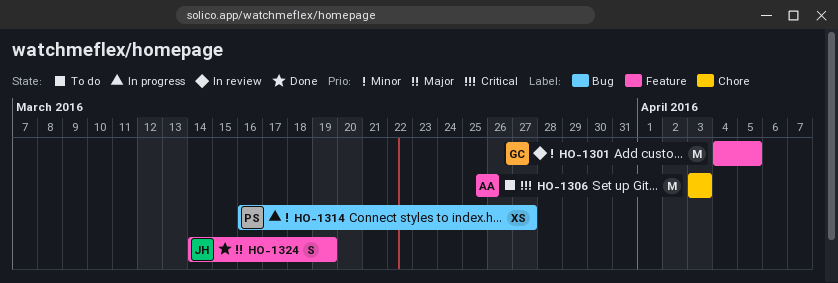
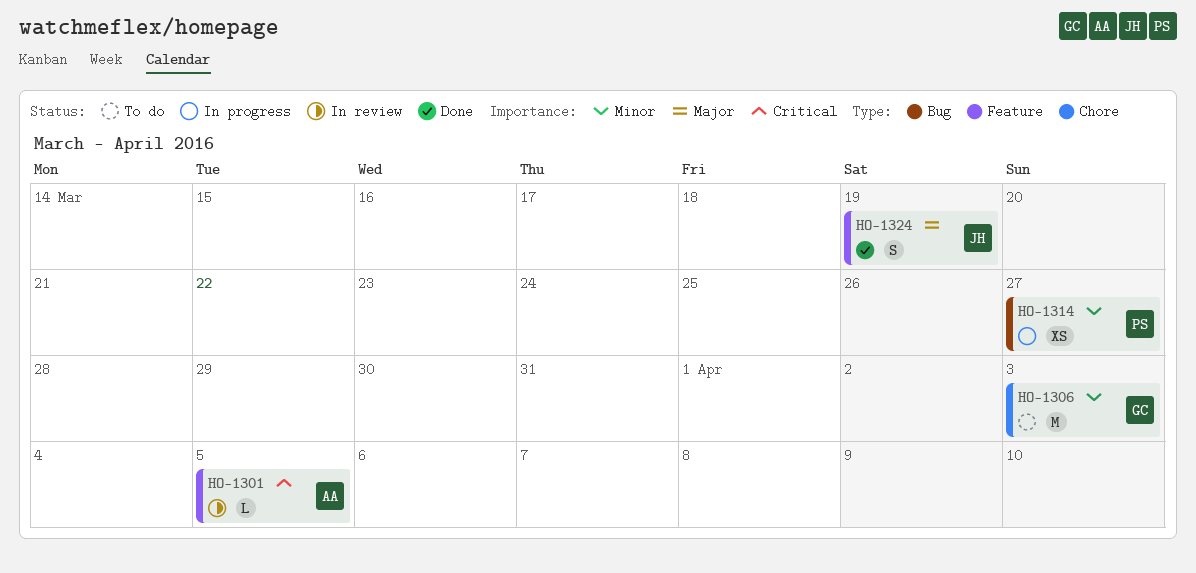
HO-1301, owner: GC -> AA
HO-1301, priority: Minor -> Critical
HO-1301, estimate: M -> L
HO-1306, owner: AA -> GC
HO-1306, priority: Critical -> Minor

